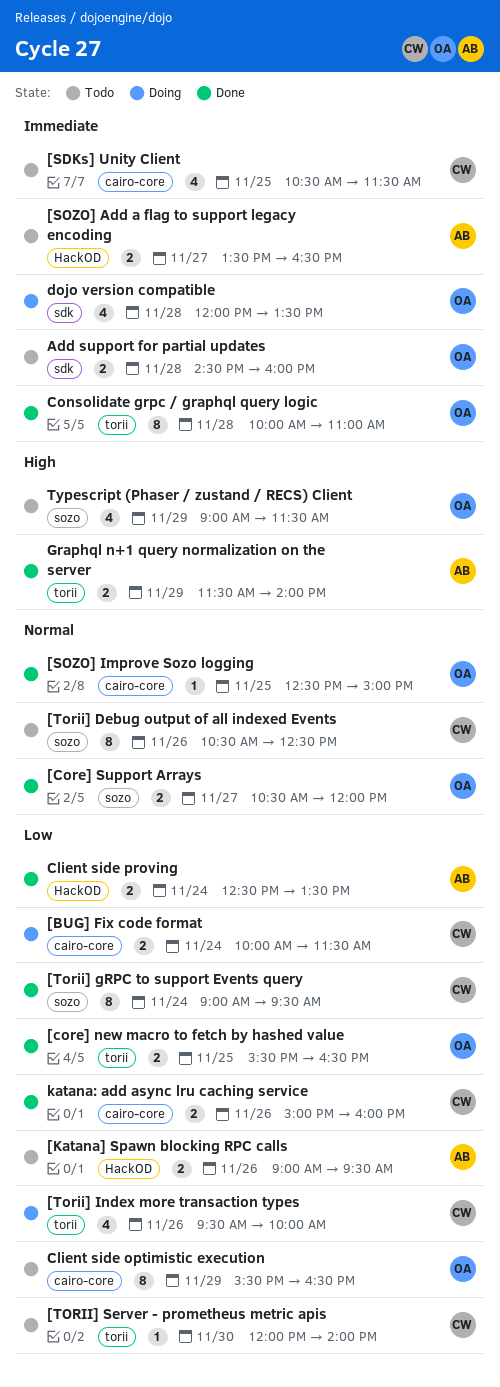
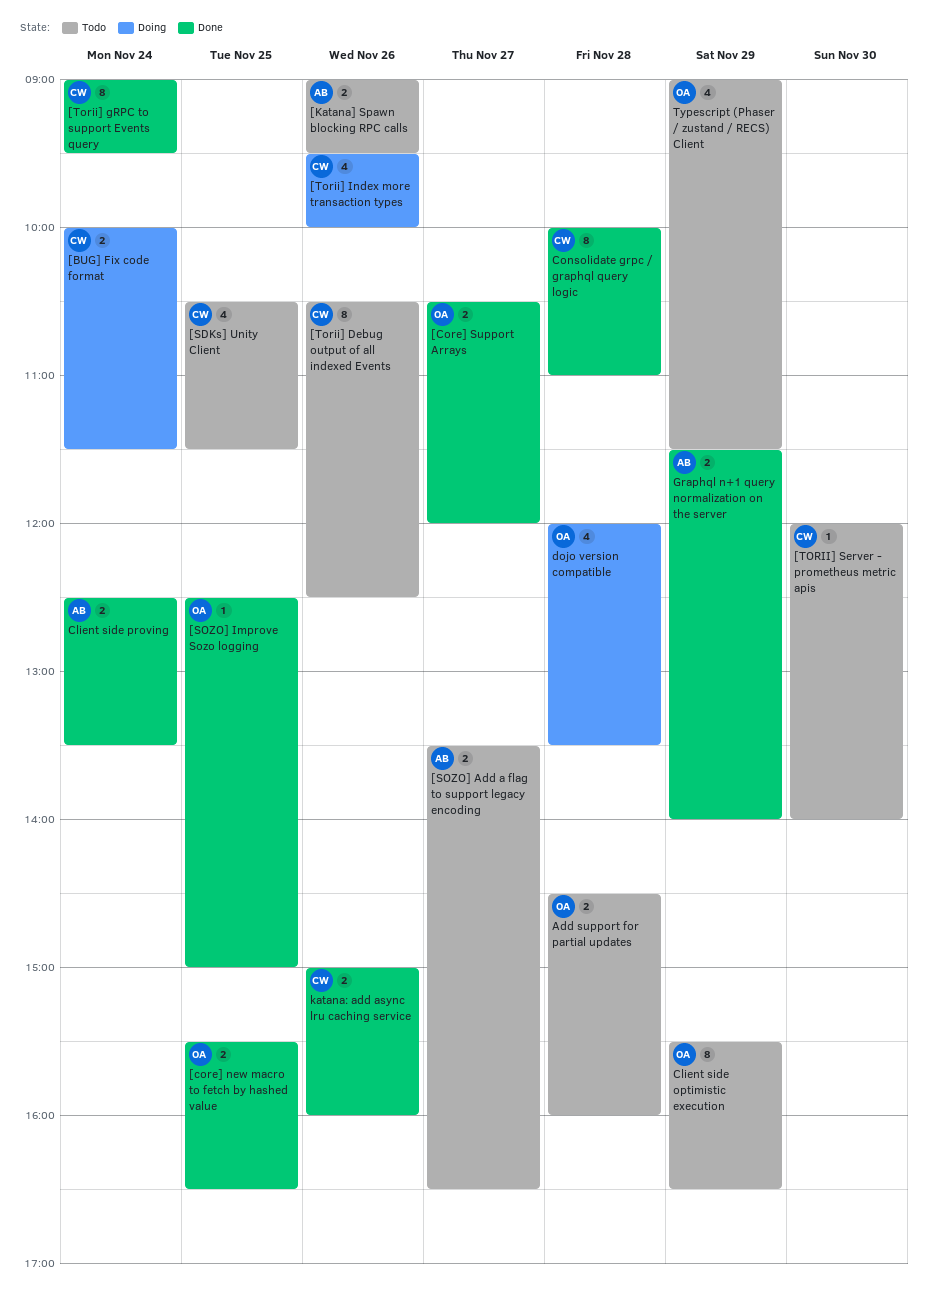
Consolidate grpc / graphql query logic, owner: OA -> CW

